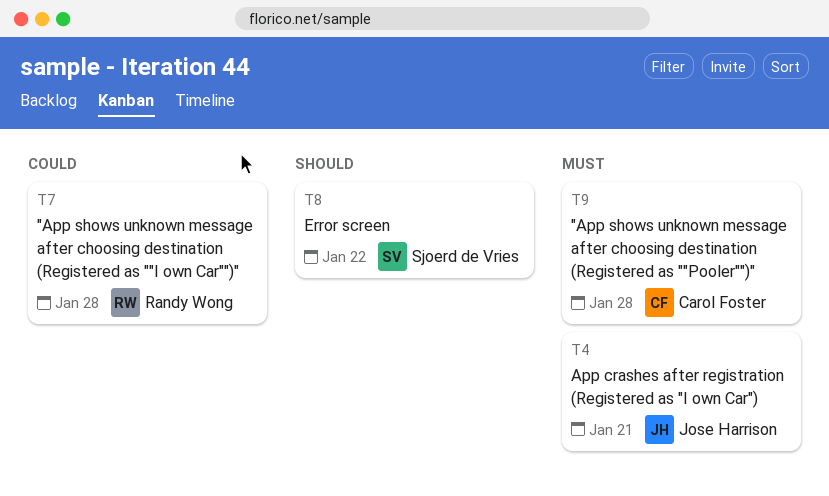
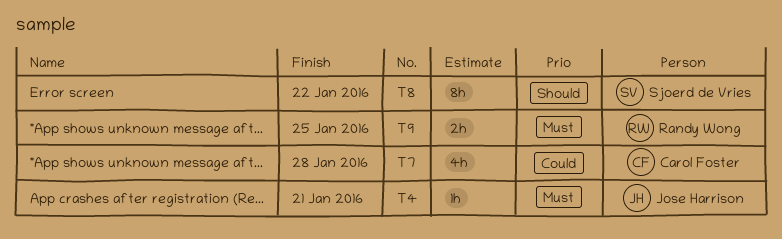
T7, owner: Randy Wong -> Carol Foster
T9, owner: Carol Foster -> Randy Wong
T9, due: Jan 28 -> Jan 25

